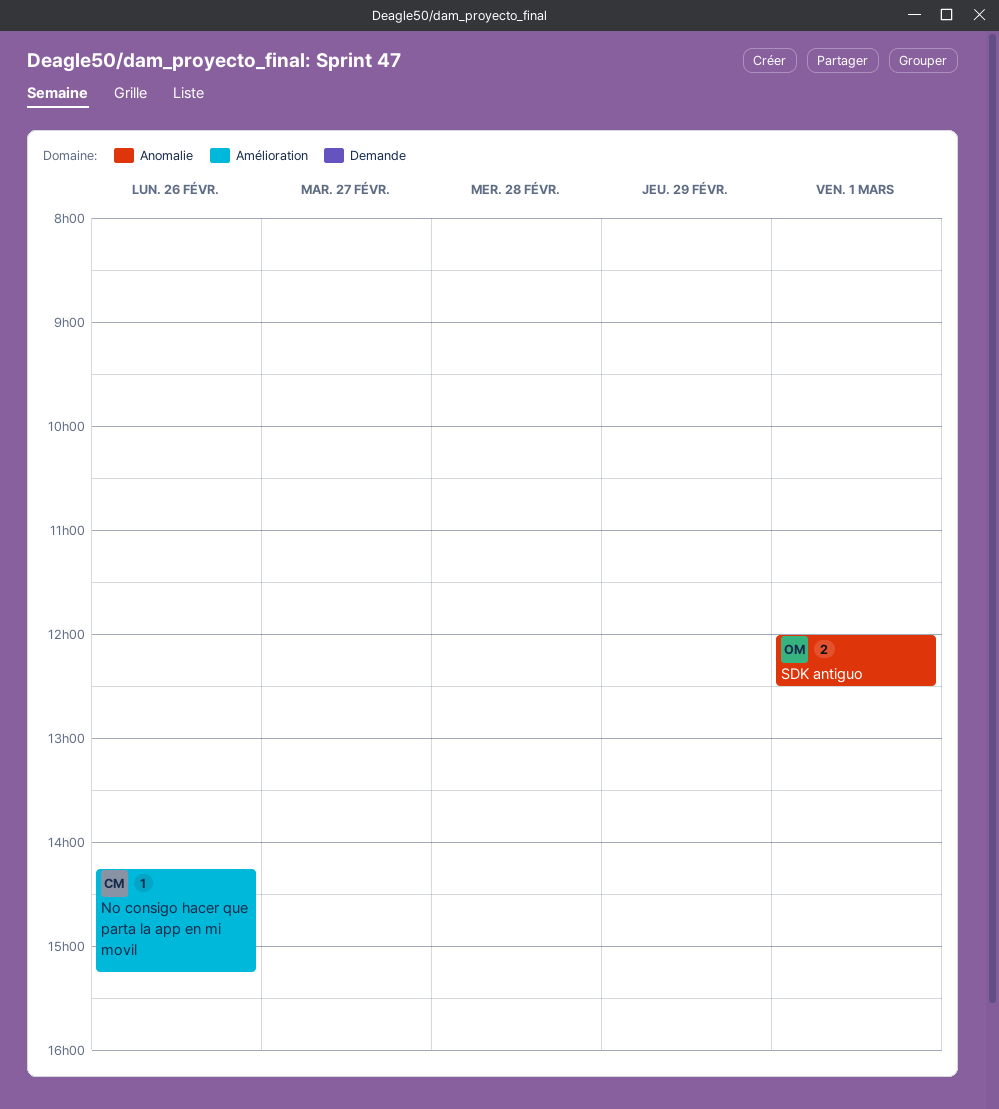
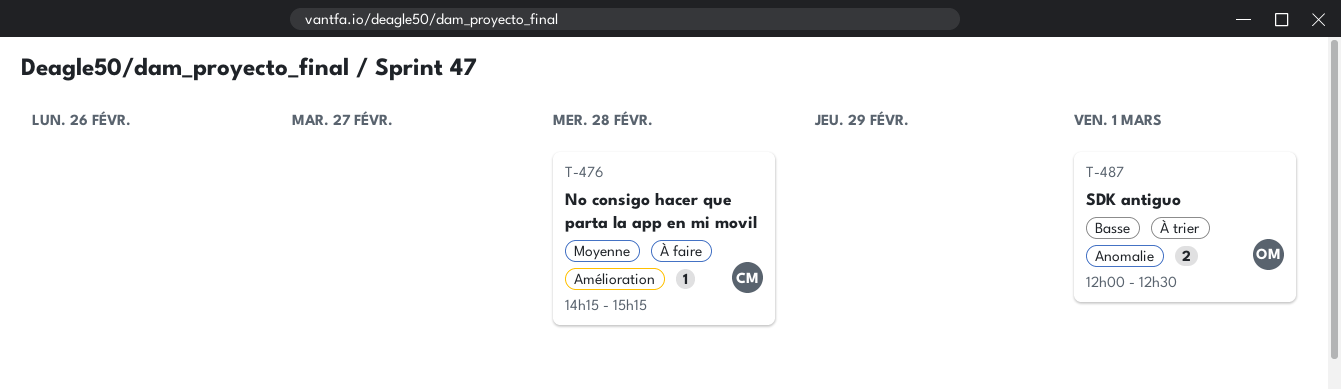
No consigo hacer que parta la app en mi movil, day: Feb 26 -> Feb 28

